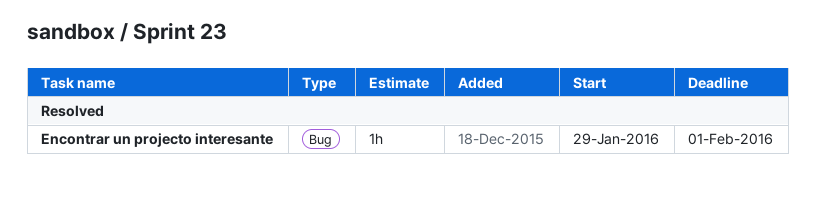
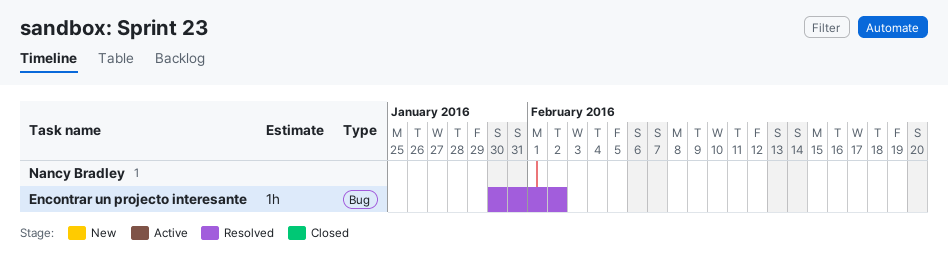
Encontrar un projecto interesante, start: Jan 29 -> Jan 30
Encontrar un projecto interesante, due: Feb 1 -> Feb 2

